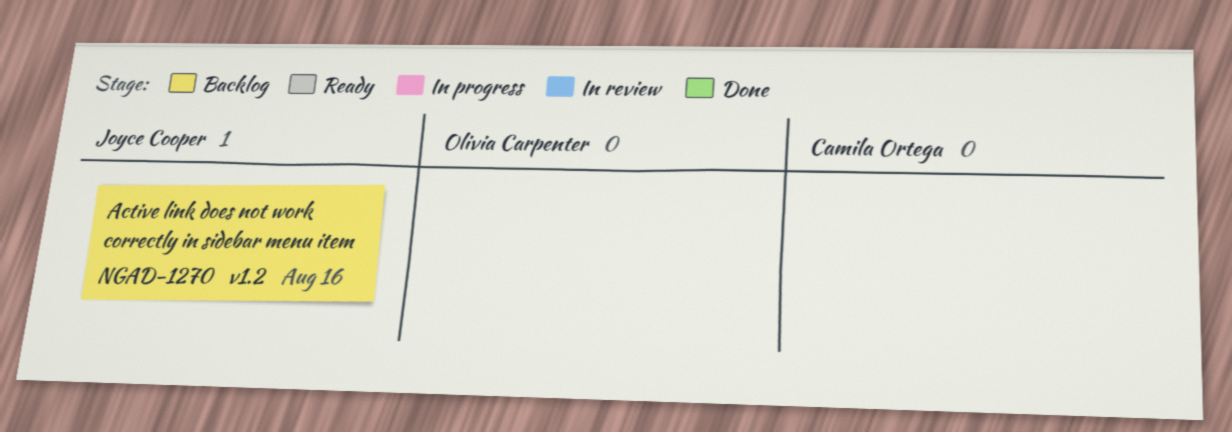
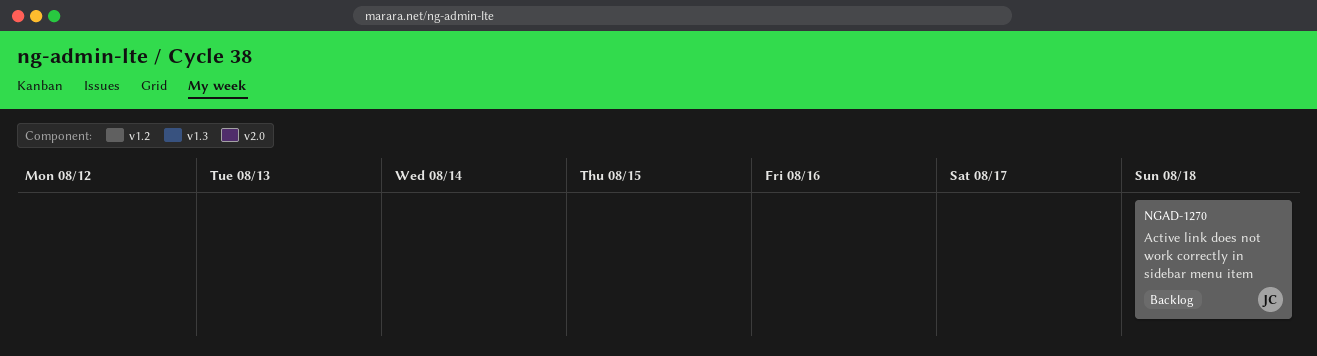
NGAD-1270, due: Aug 16 -> Aug 18

